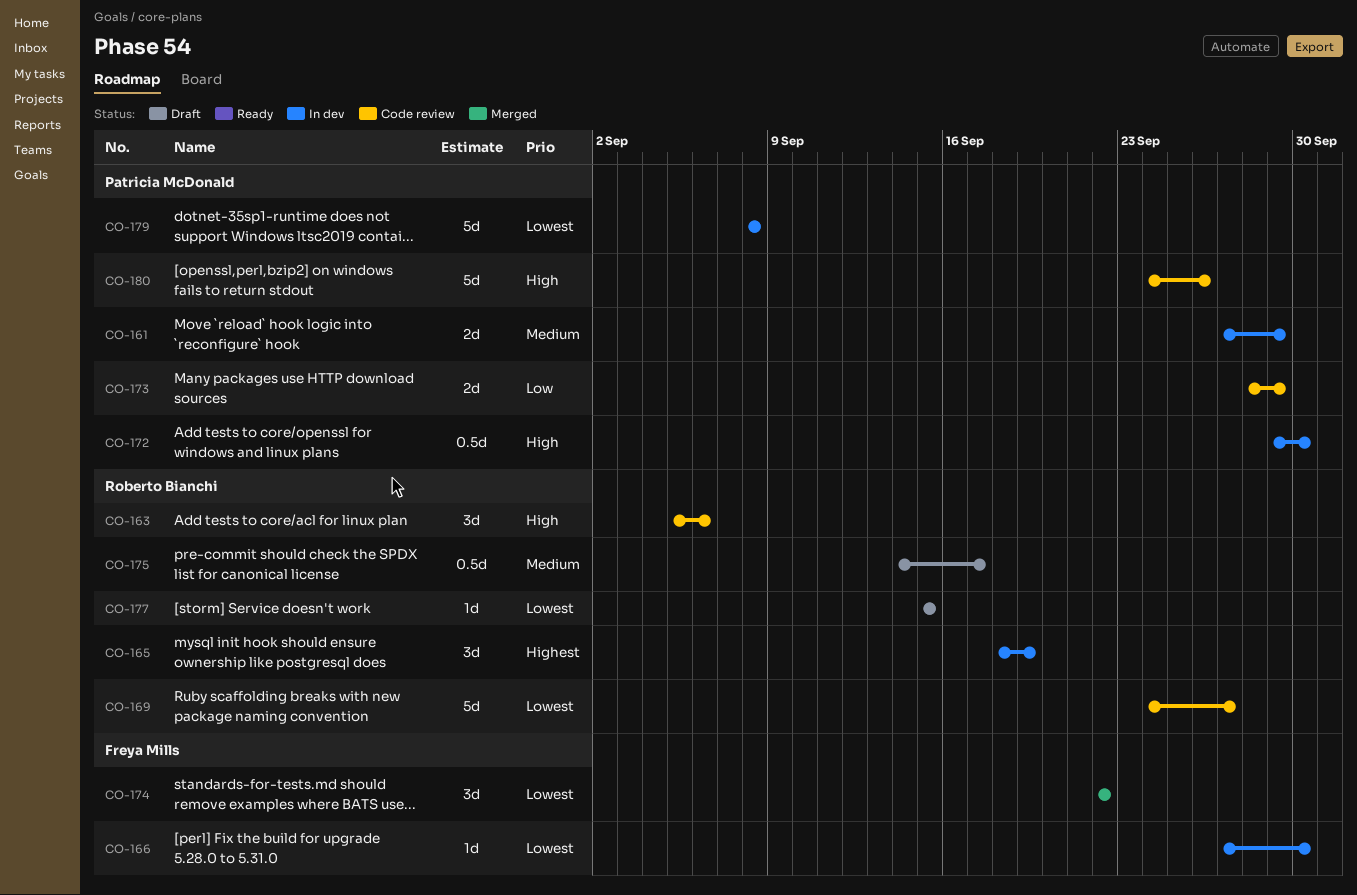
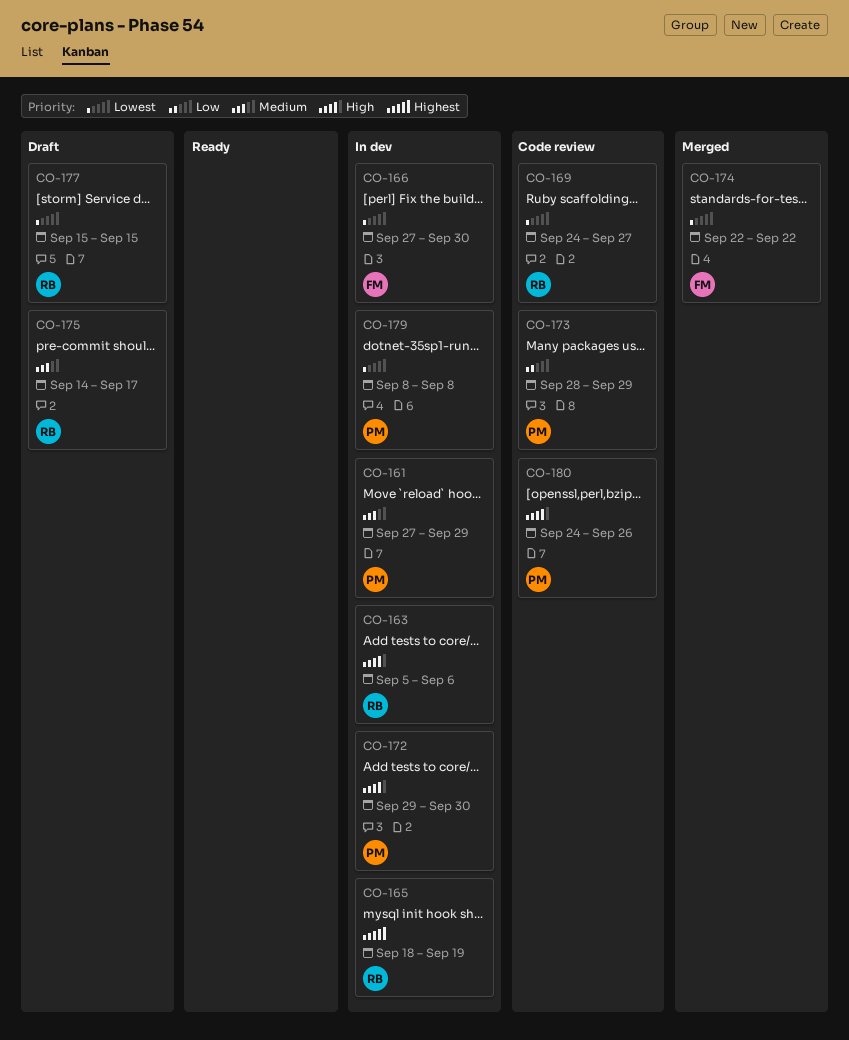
CO-163, status: Code review -> In dev

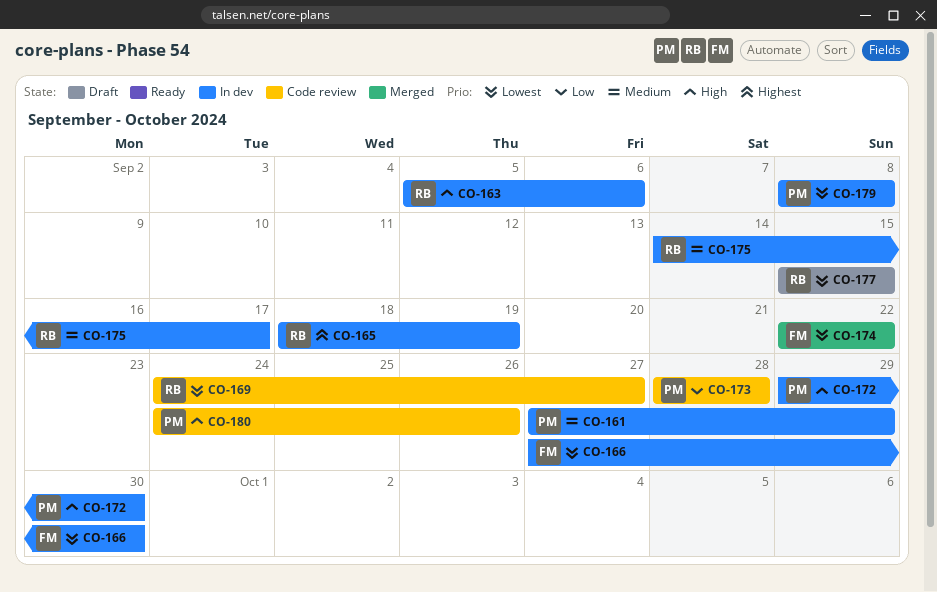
CO-173, due: Sep 29 -> Sep 28
CO-175, status: Draft -> In dev

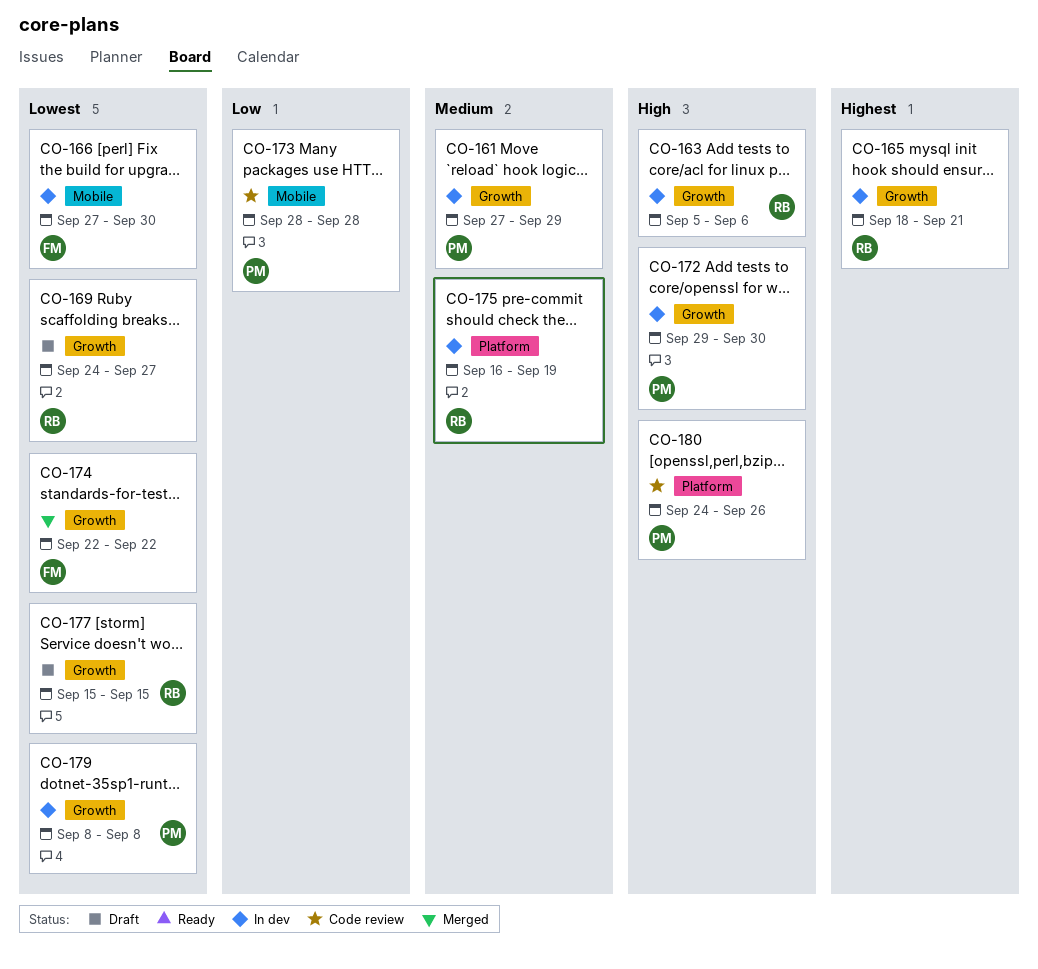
CO-165, due: Sep 19 -> Sep 21
CO-169, status: Code review -> Draft
CO-175, start: Sep 14 -> Sep 16
CO-175, due: Sep 17 -> Sep 19

